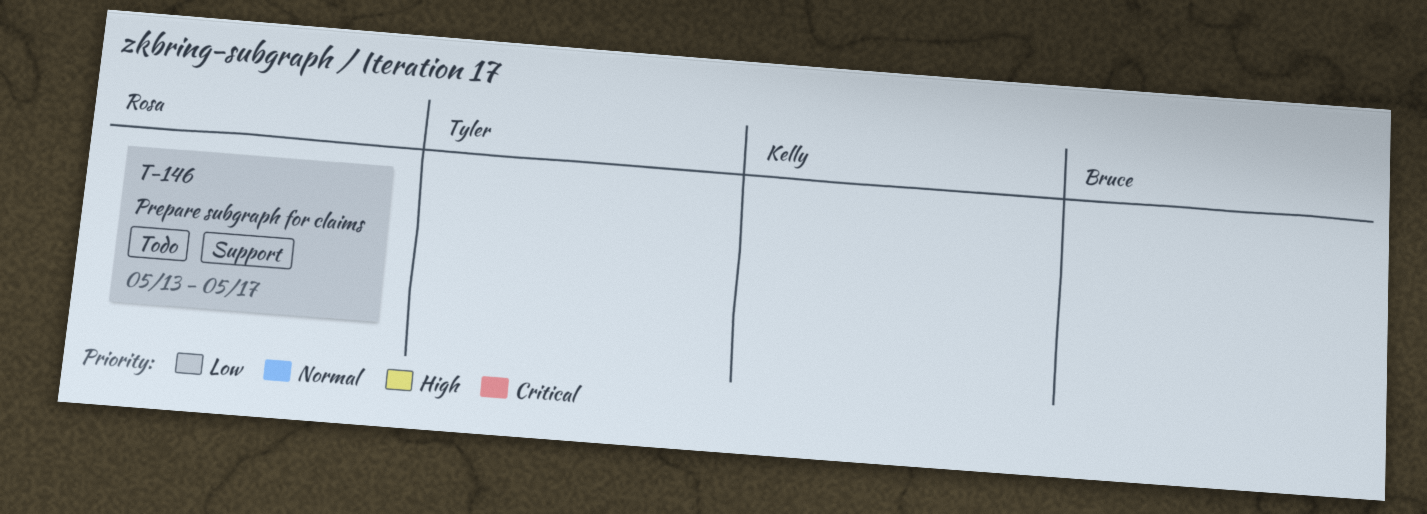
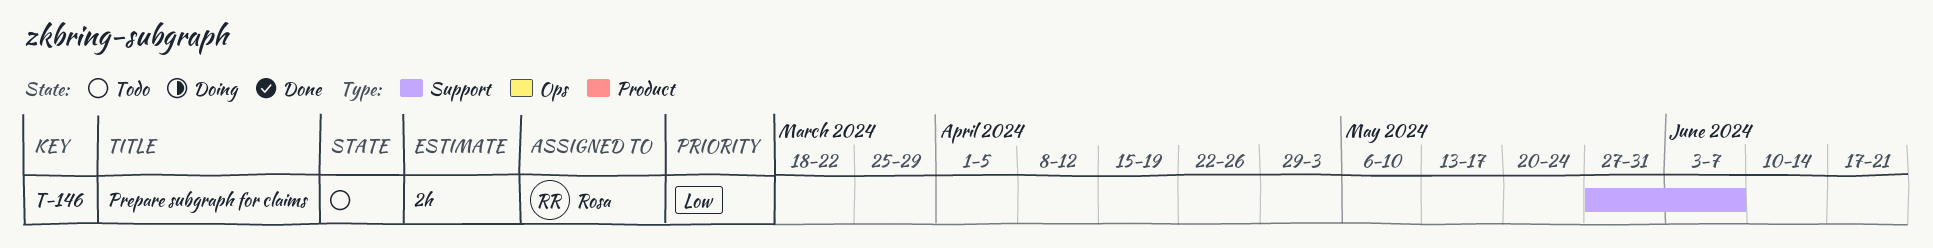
T-146, start: May 13 -> May 27
T-146, due: May 17 -> Jun 7

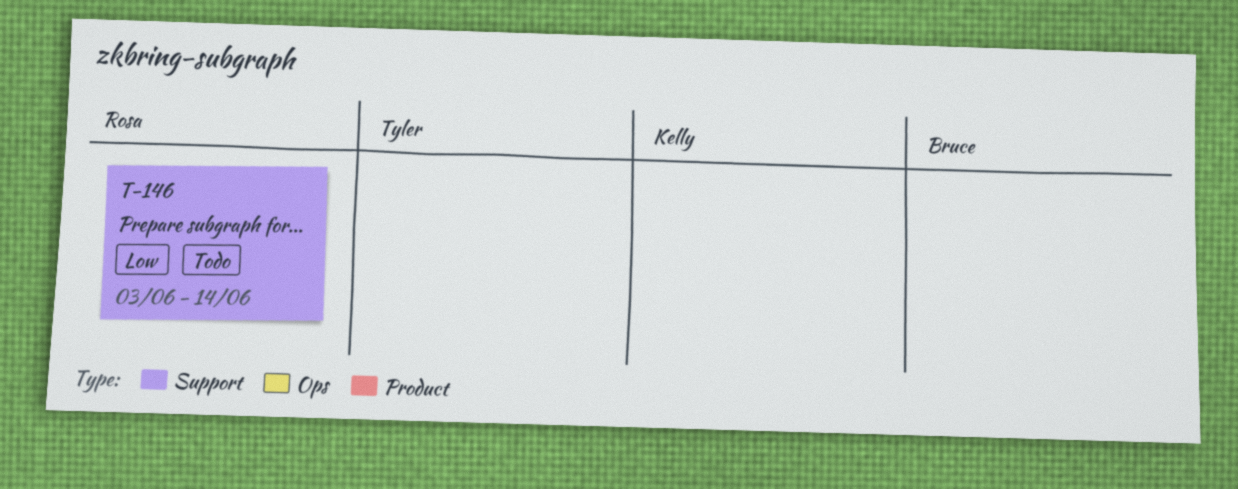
T-146, start: May 27 -> Jun 3
T-146, due: Jun 7 -> Jun 14

